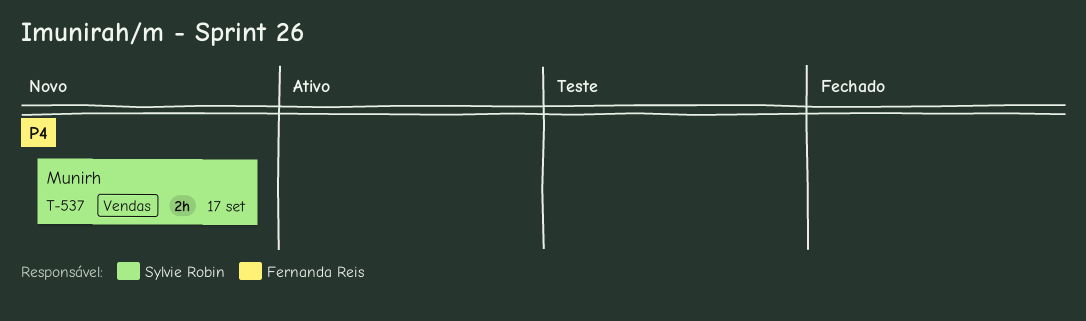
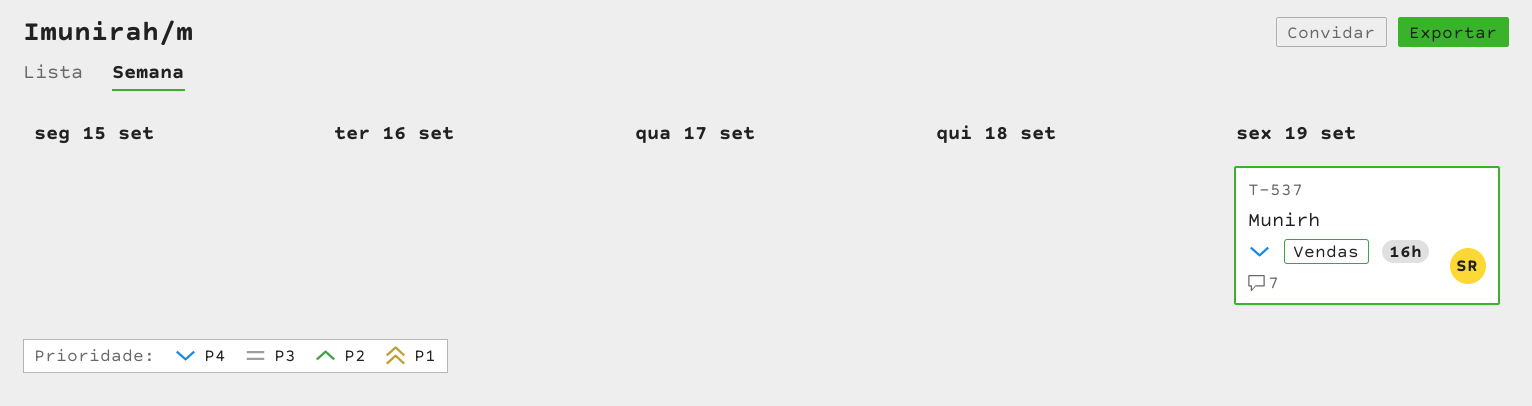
T-537, estimate: 2h -> 16h
T-537, due: Sep 17 -> Sep 19

